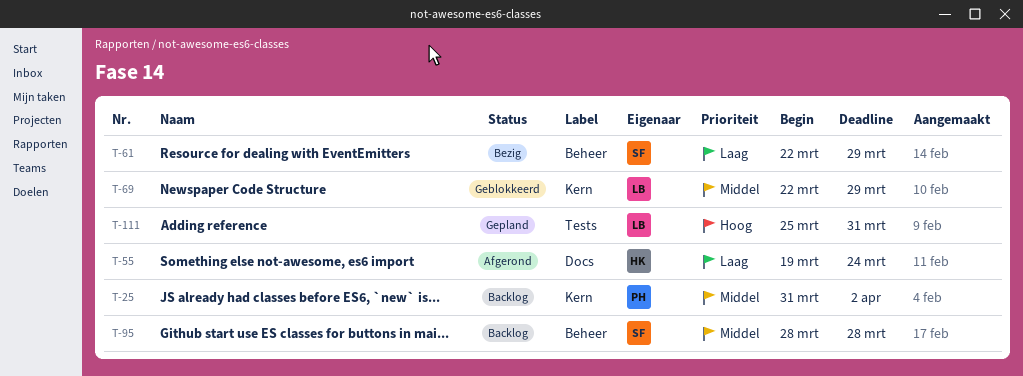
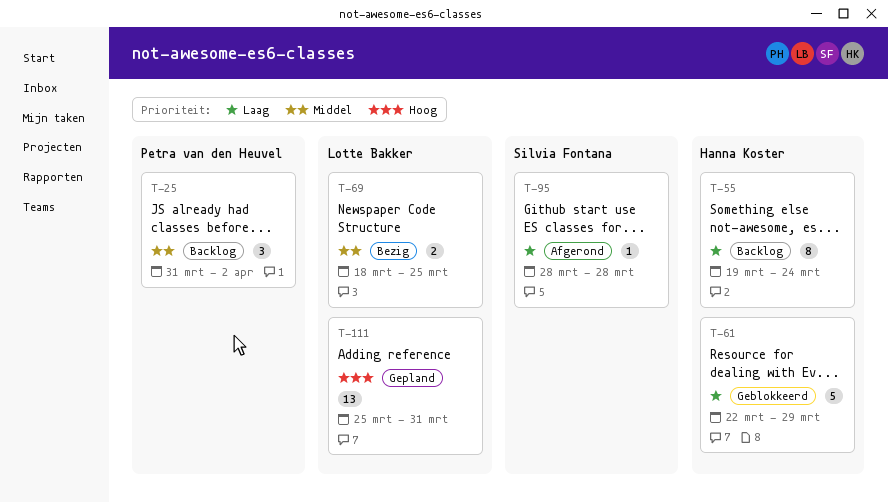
T-55, status: Afgerond -> Backlog
T-61, status: Bezig -> Geblokkeerd
T-61, owner: Silvia Fontana -> Hanna Koster
T-69, status: Geblokkeerd -> Bezig
T-69, start: Mar 22 -> Mar 18
T-69, due: Mar 29 -> Mar 25
T-95, status: Backlog -> Afgerond
T-95, priority: Middel -> Laag

